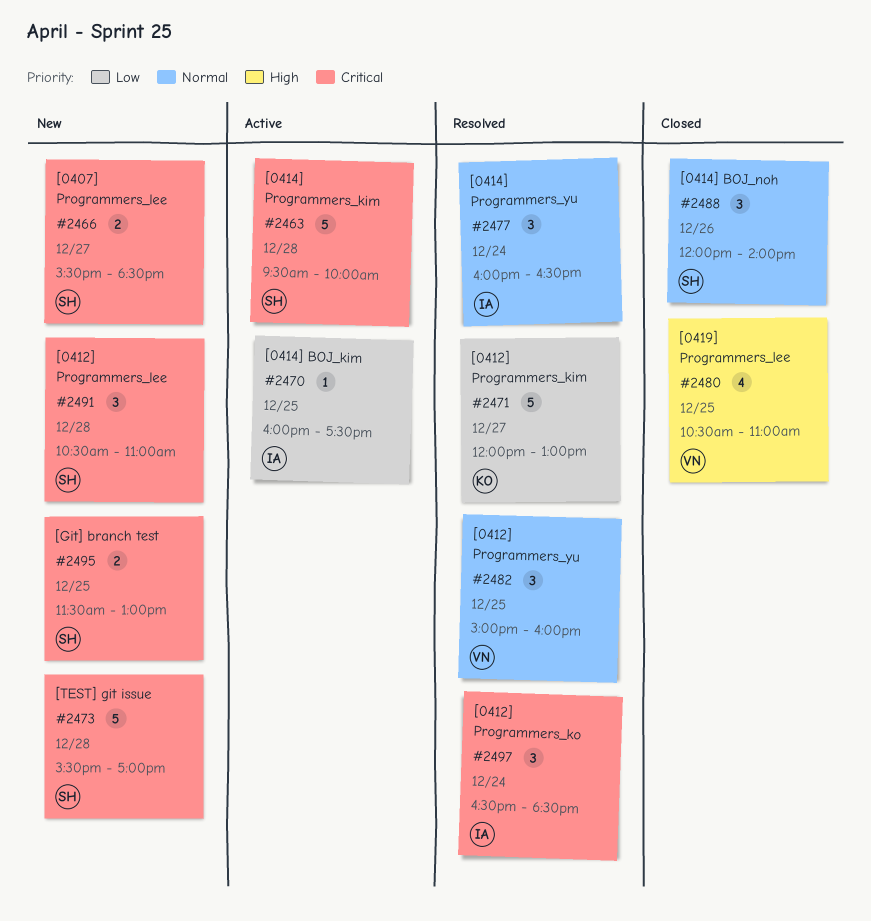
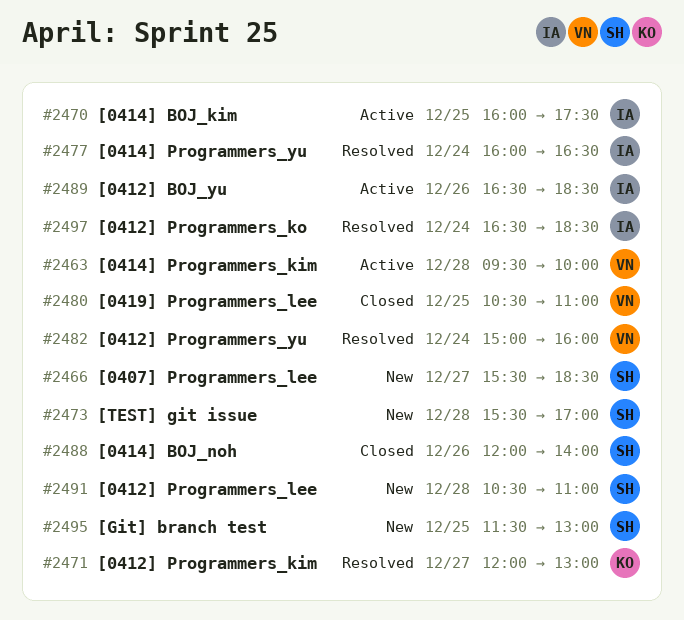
#2463, owner: SH -> VN
#2482, day: Dec 25 -> Dec 24
#2489: none -> present

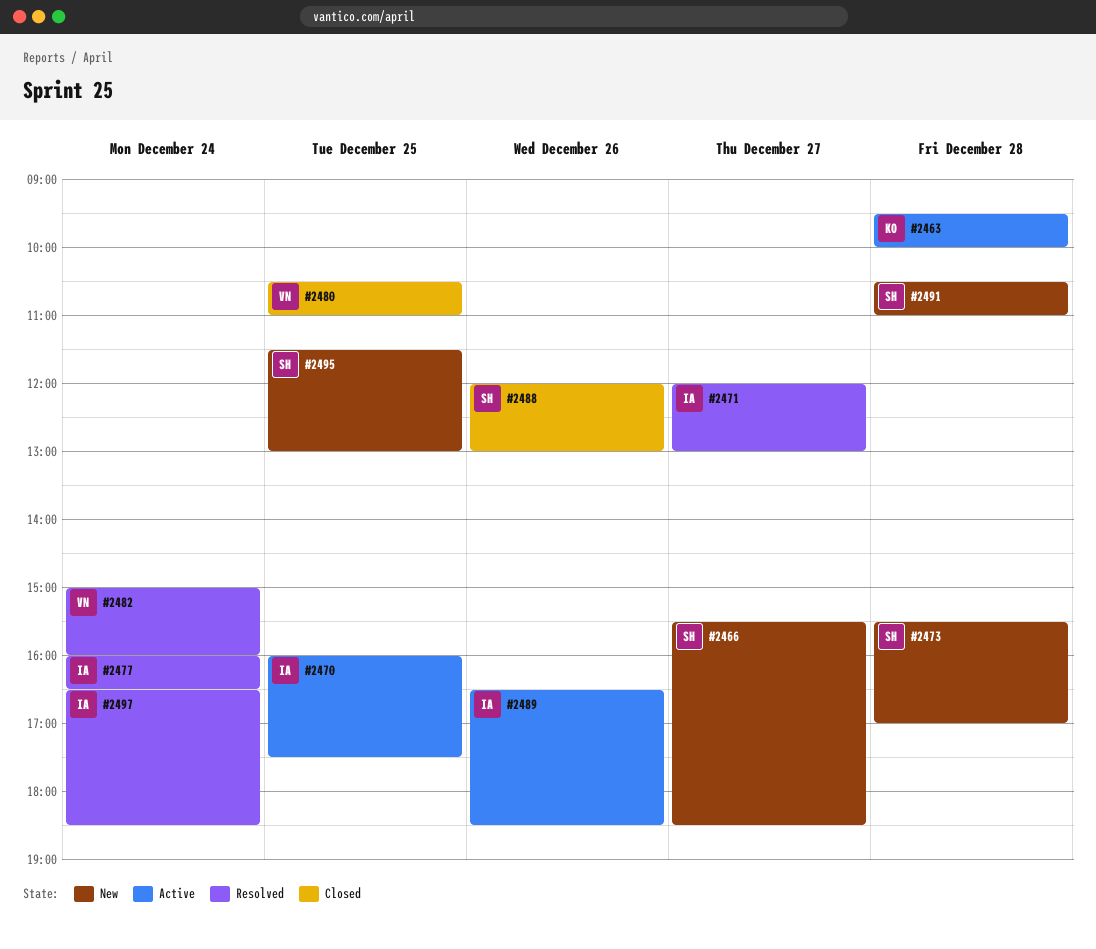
#2463, owner: VN -> KO
#2471, owner: KO -> IA
#2488, ends: 14:00 -> 13:00

